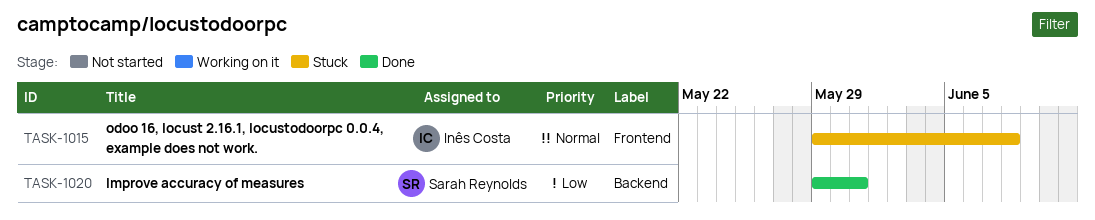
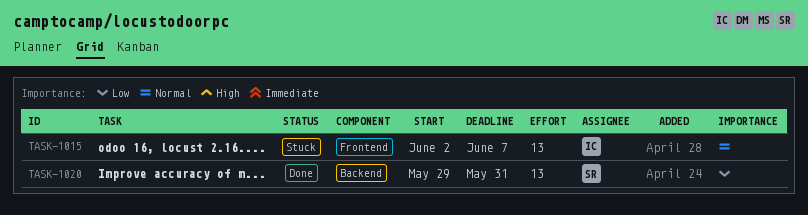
TASK-1015, start: May 29 -> Jun 2
TASK-1015, due: Jun 8 -> Jun 7

